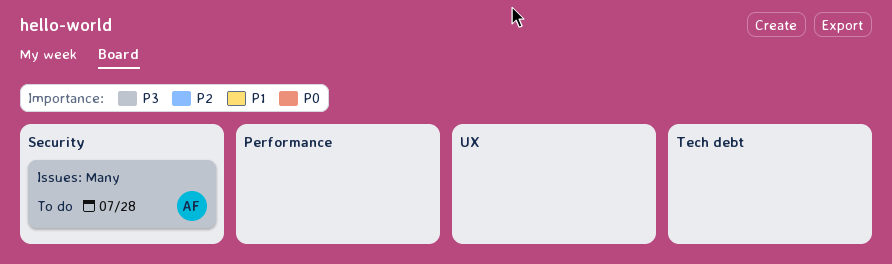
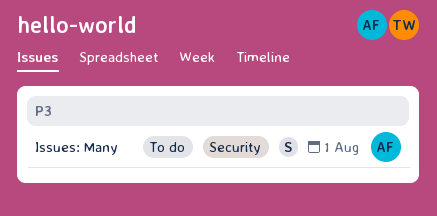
Issues: Many, due: Jul 28 -> Aug 1

